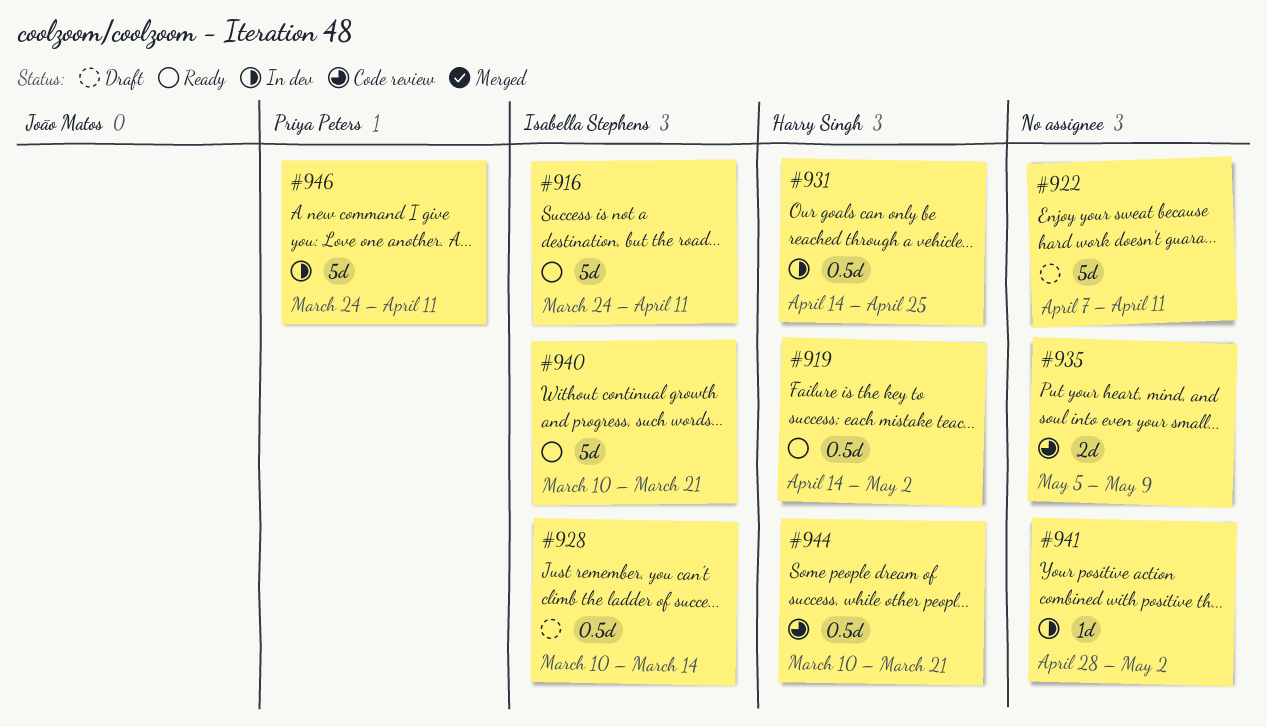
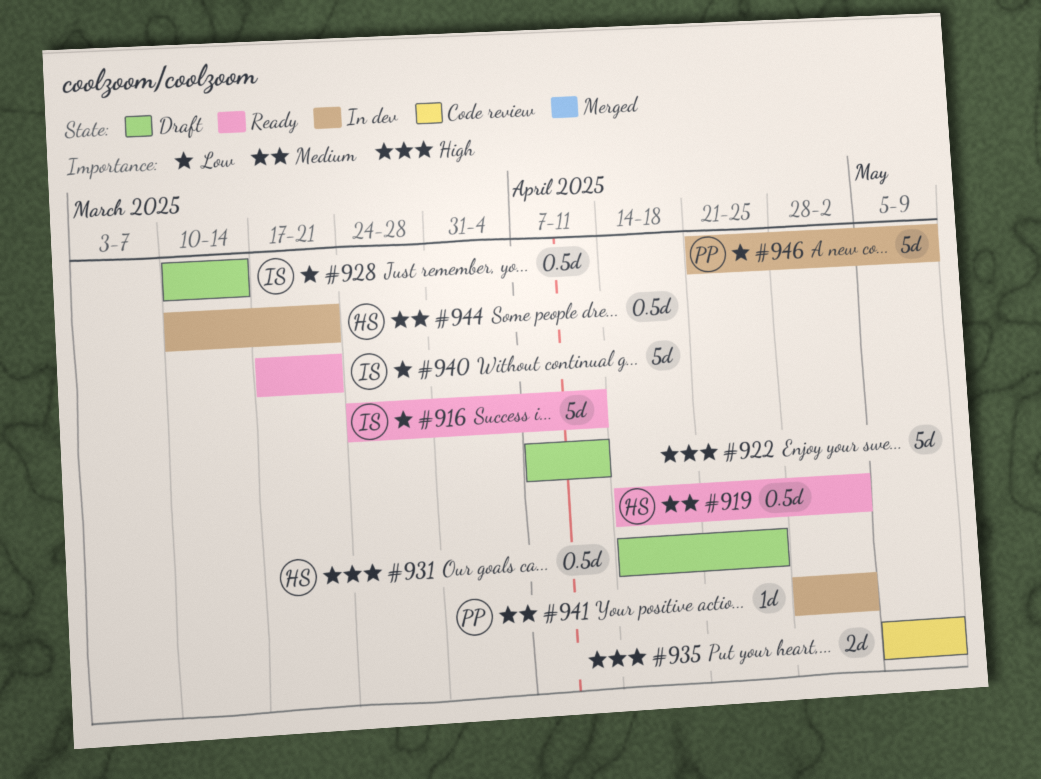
#931, status: In dev -> Draft
#940, start: Mar 10 -> Mar 17
#941, owner: none -> Priya Peters
#944, status: Code review -> In dev
#946, start: Mar 24 -> Apr 21
#946, due: Apr 11 -> May 9

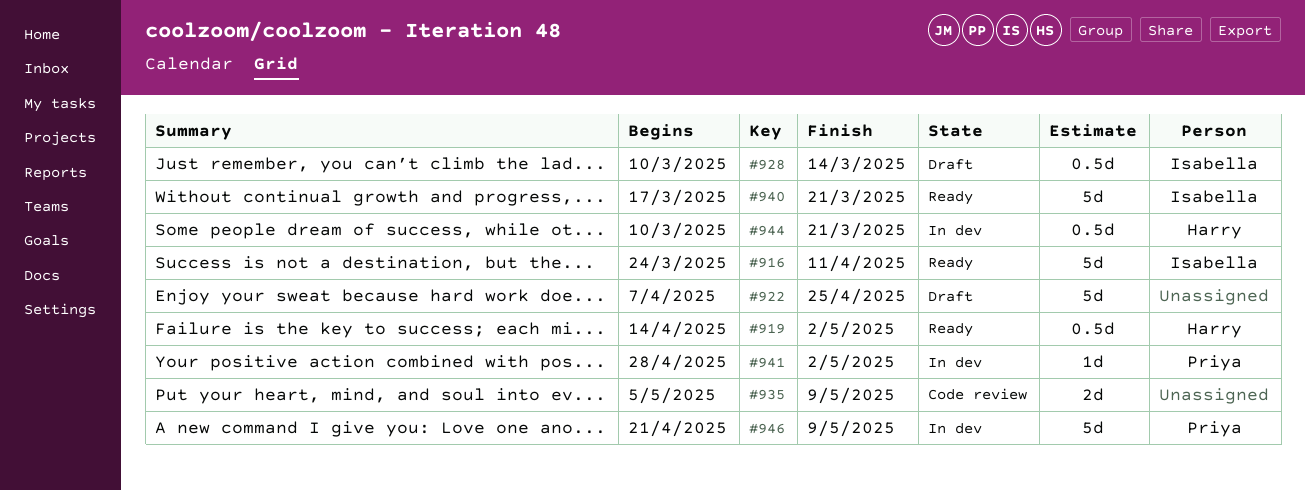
#922, due: Apr 11 -> Apr 25
#931: present -> none

